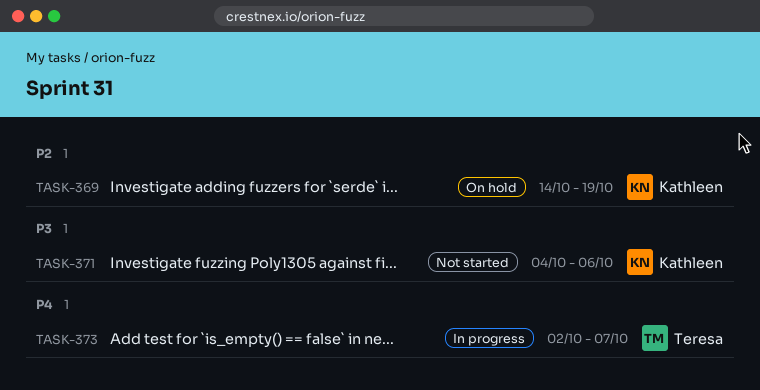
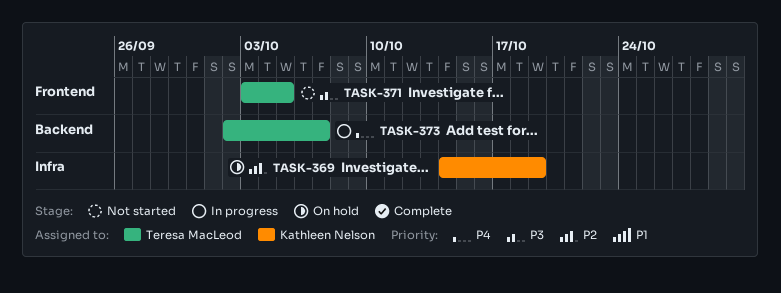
TASK-371, owner: Kathleen Nelson -> Teresa MacLeod
TASK-371, start: Oct 4 -> Oct 3
TASK-371, due: Oct 6 -> Oct 5

